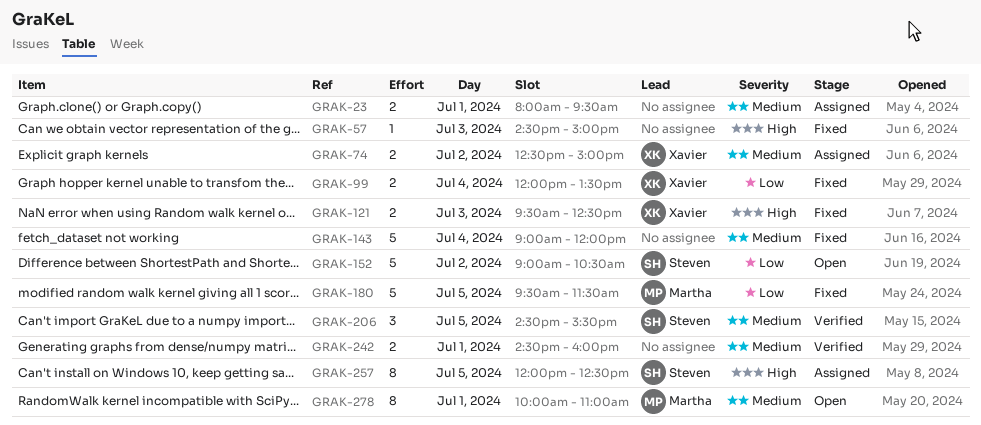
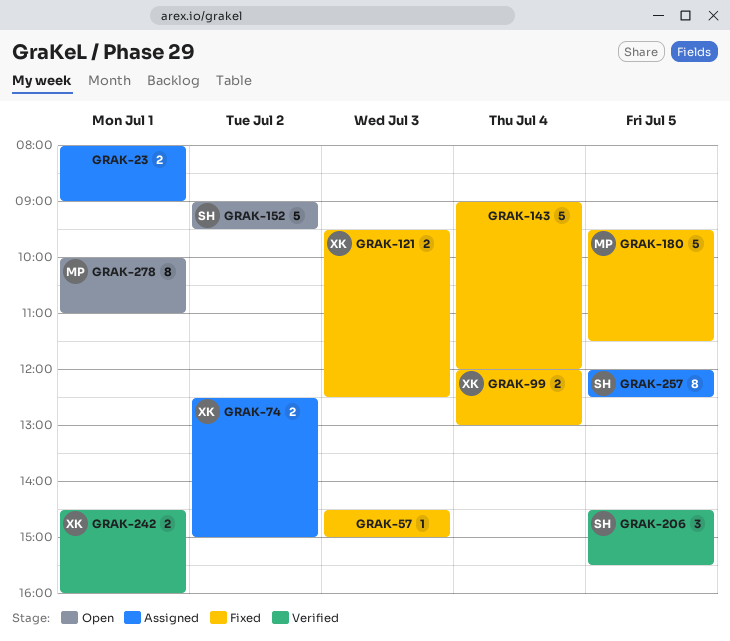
GRAK-23, ends: 09:30 -> 09:00
GRAK-99, ends: 13:30 -> 13:00
GRAK-152, ends: 10:30 -> 09:30
GRAK-242, owner: none -> Xavier

